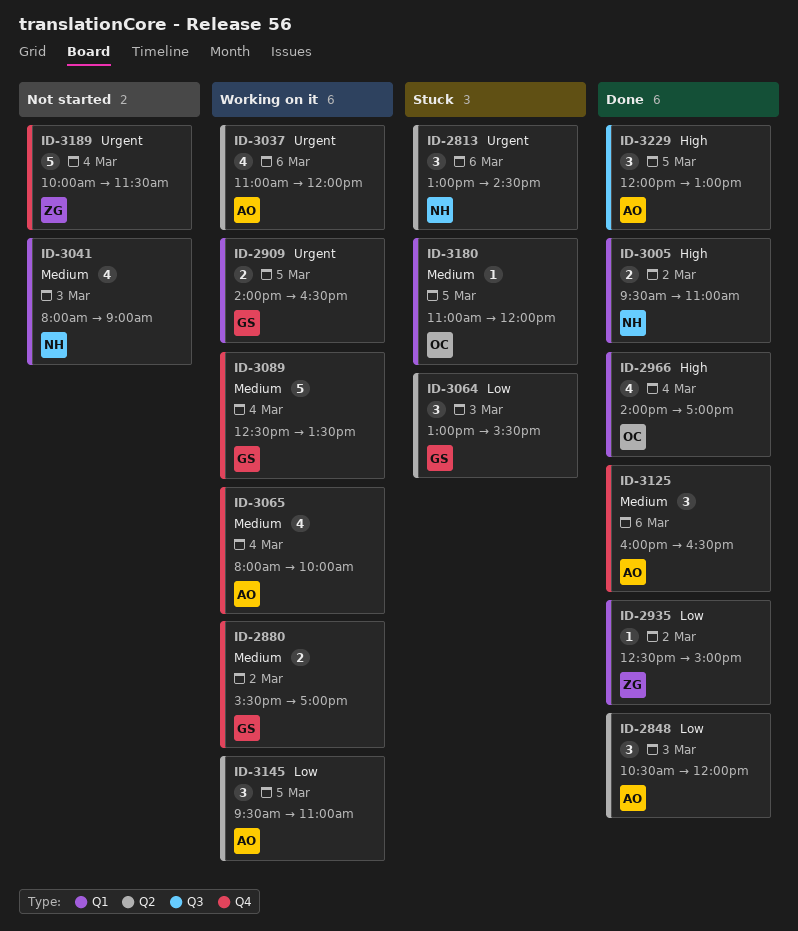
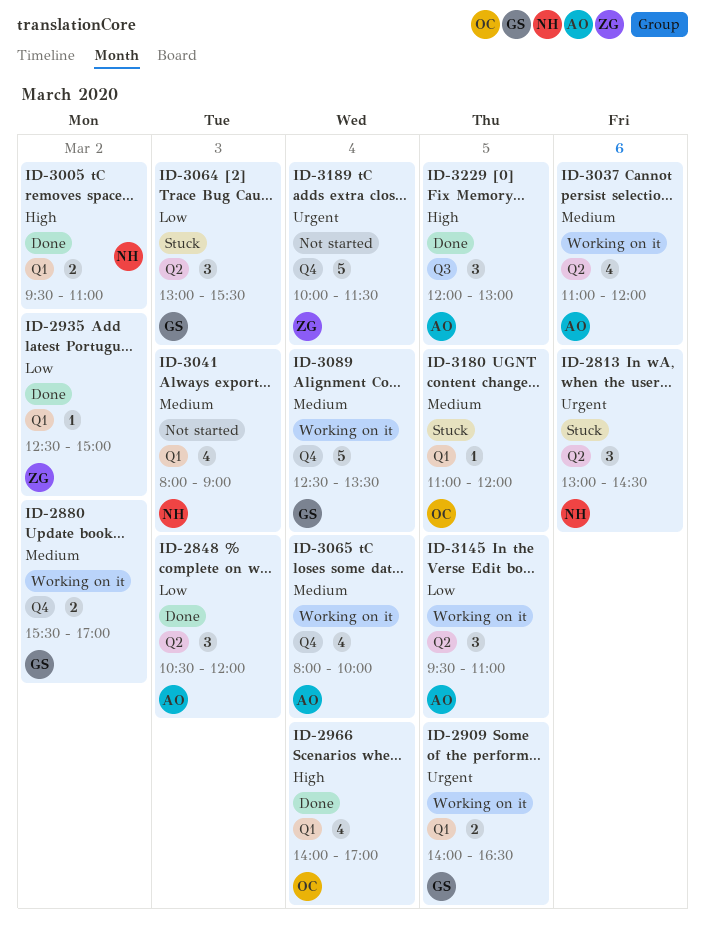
ID-3037, priority: Urgent -> Medium
ID-3125: present -> none

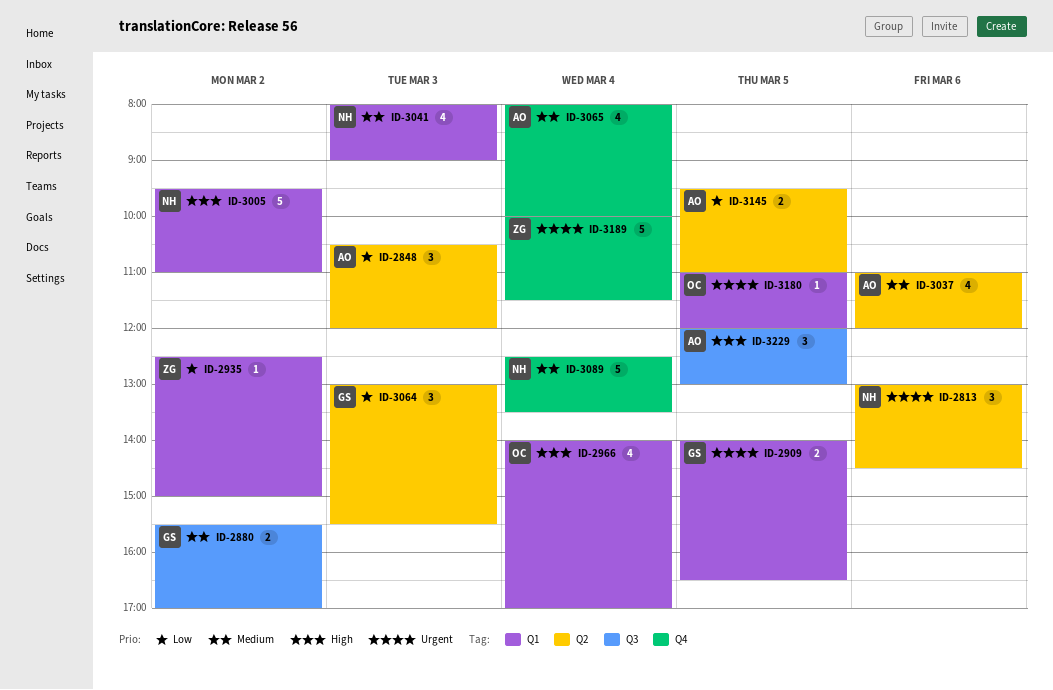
ID-2880, label: Q4 -> Q3
ID-3005, estimate: 2 -> 5
ID-3089, owner: GS -> NH
ID-3145, estimate: 3 -> 2
ID-3180, priority: Medium -> Urgent

